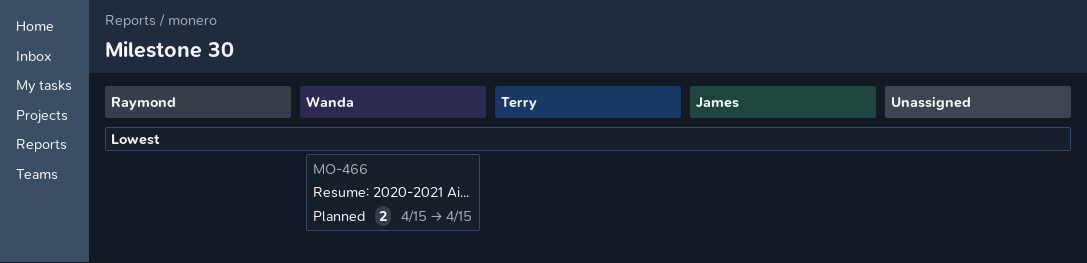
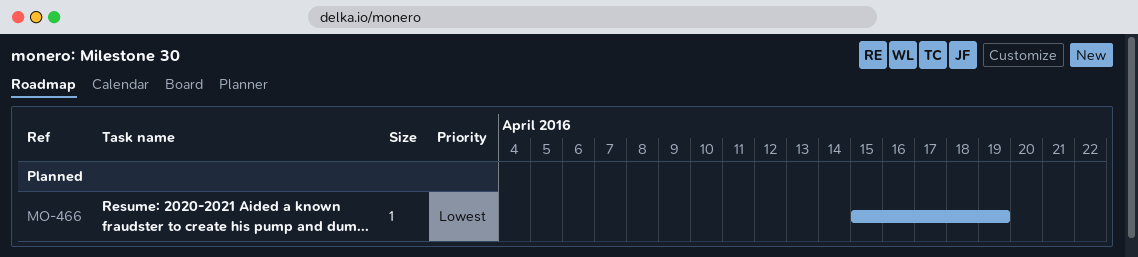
MO-466, estimate: 2 -> 1
MO-466, due: Apr 15 -> Apr 19

